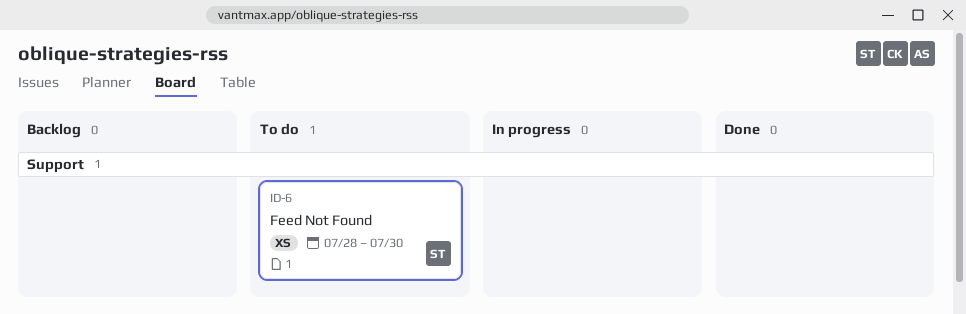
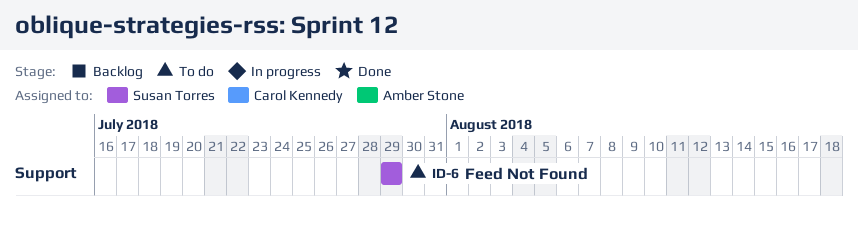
ID-6, start: Jul 28 -> Jul 29
ID-6, due: Jul 30 -> Jul 29

